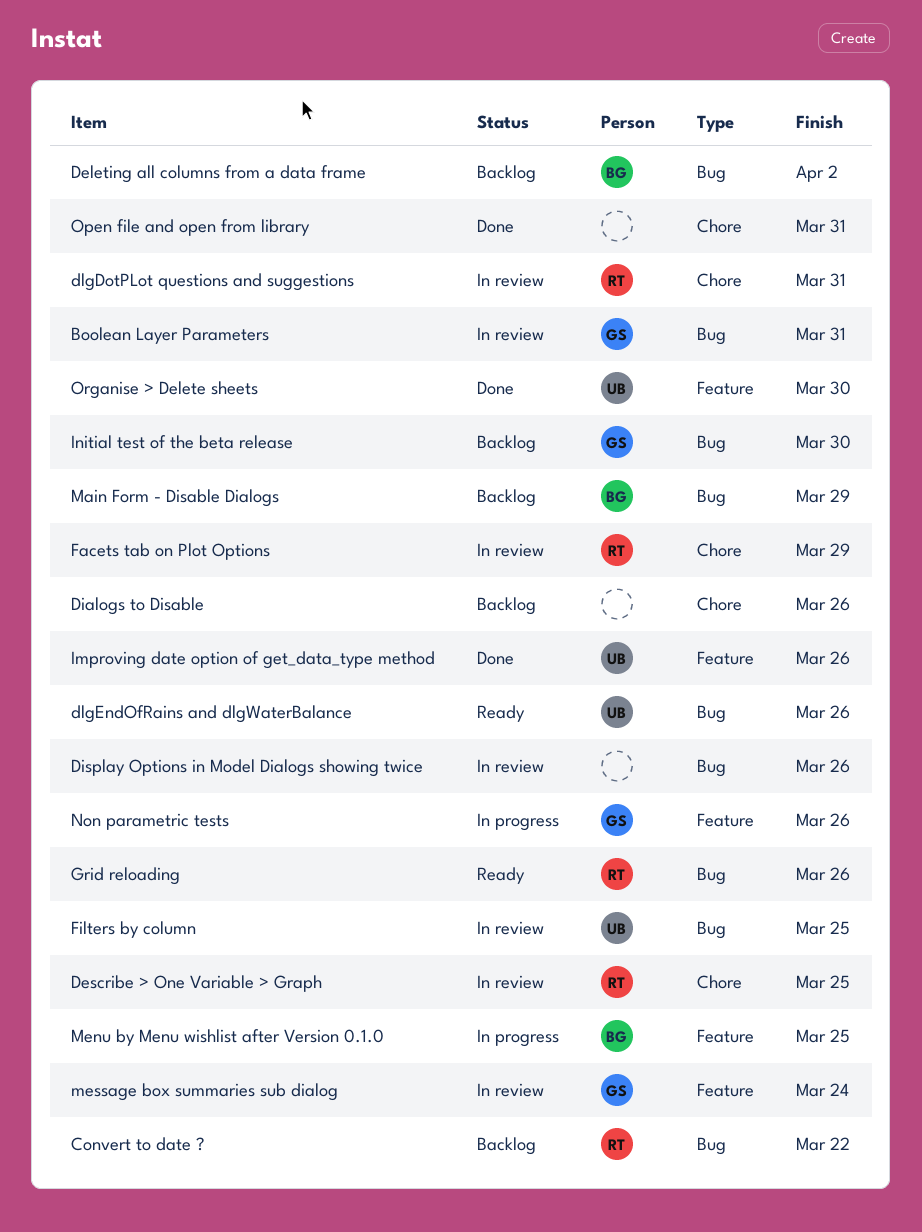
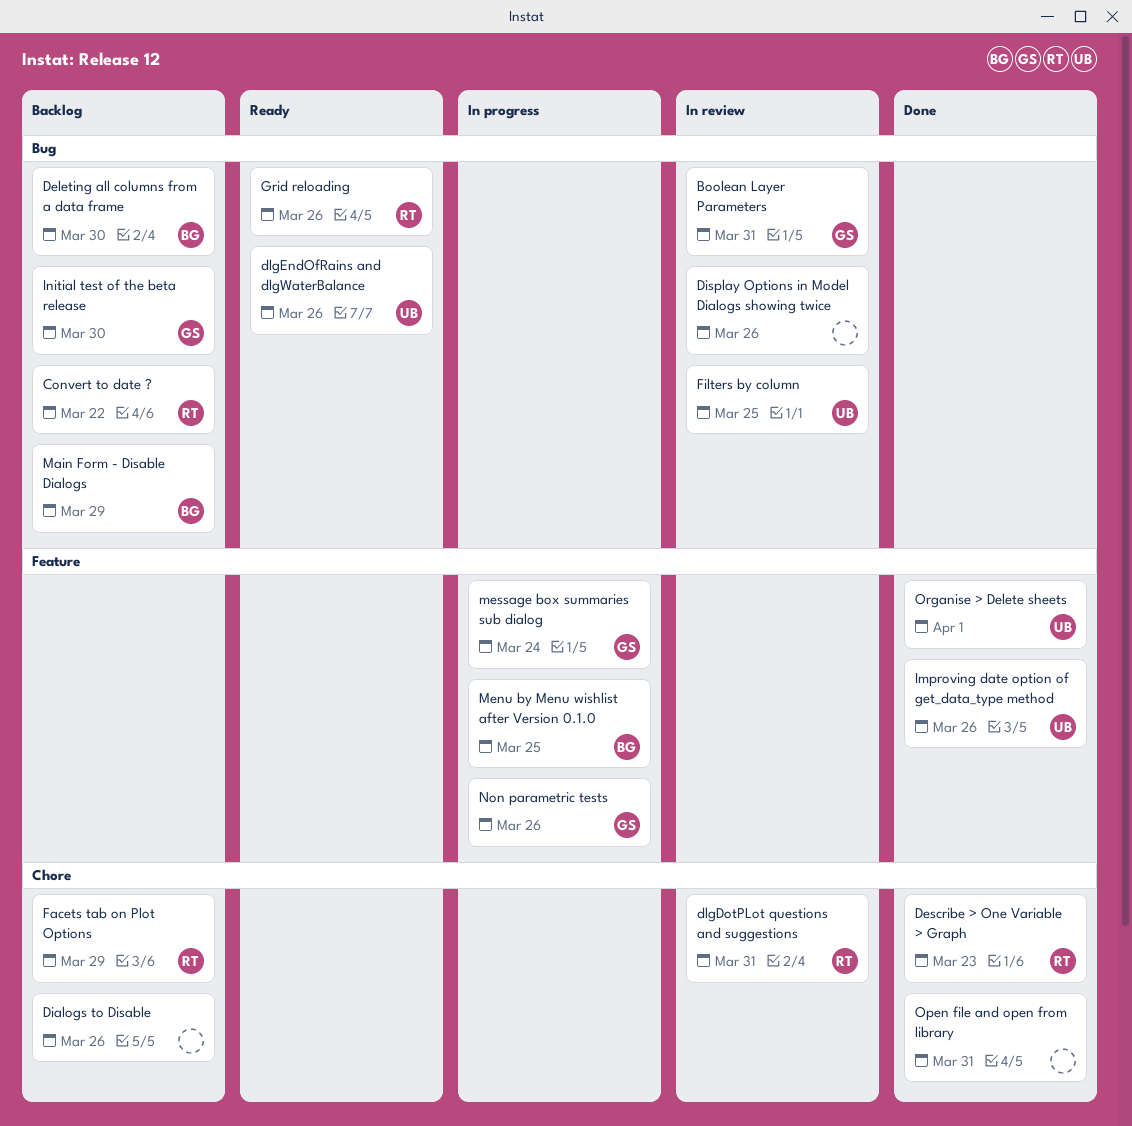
Deleting all columns from a data frame, due: Apr 2 -> Mar 30
Describe > One Variable > Graph, status: In review -> Done
Describe > One Variable > Graph, due: Mar 25 -> Mar 23
Facets tab on Plot Options, status: In review -> Backlog
message box summaries sub dialog, status: In review -> In progress
Organise > Delete sheets, due: Mar 30 -> Apr 1

